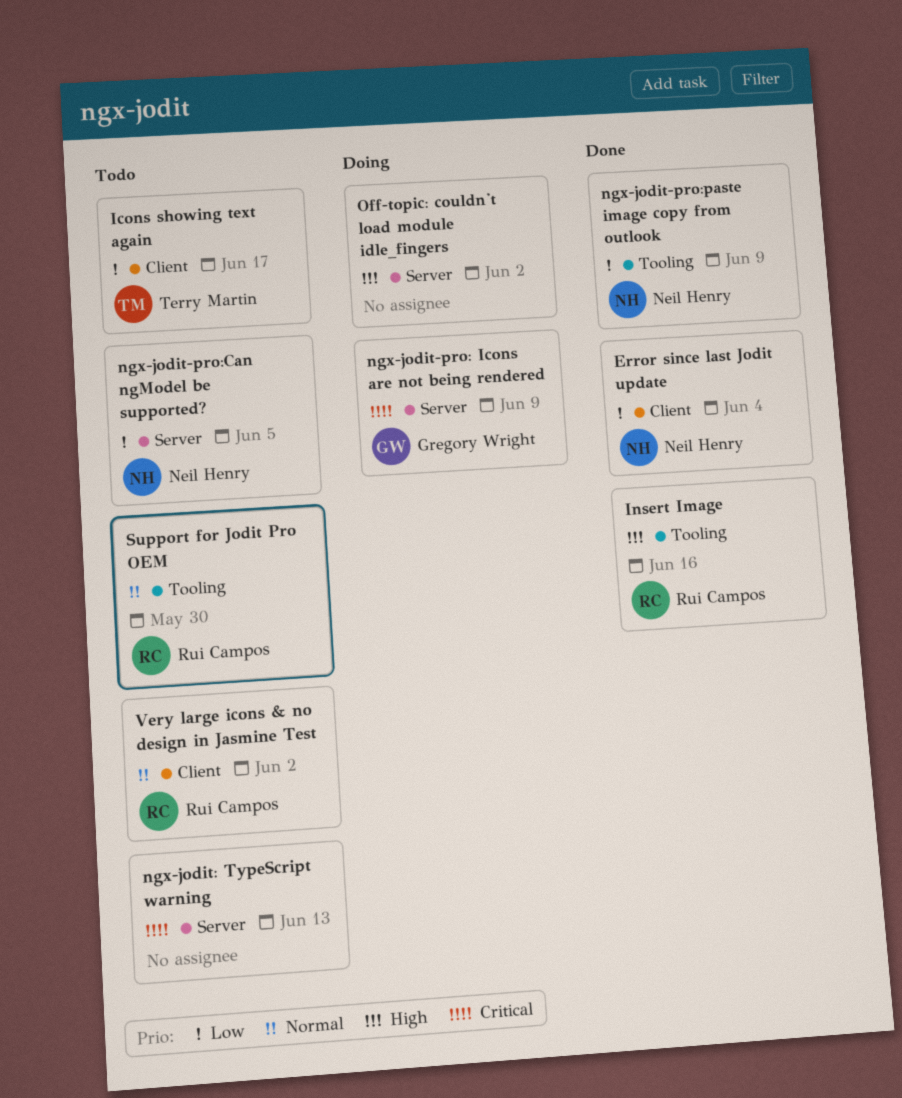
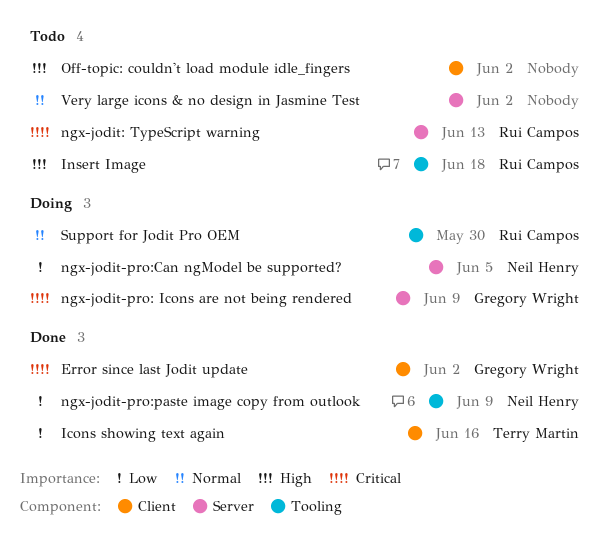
Error since last Jodit update, owner: Neil Henry -> Gregory Wright
Error since last Jodit update, priority: Low -> Critical
Error since last Jodit update, due: Jun 4 -> Jun 2
Icons showing text again, status: Todo -> Done
Icons showing text again, due: Jun 17 -> Jun 16
Insert Image, status: Done -> Todo
Insert Image, due: Jun 16 -> Jun 18
ngx-jodit-pro:Can ngModel be supported?, status: Todo -> Doing
ngx-jodit: TypeScript warning, owner: none -> Rui Campos
Off-topic: couldn't load module idle_fingers, status: Doing -> Todo
Off-topic: couldn't load module idle_fingers, label: Server -> Client
Support for Jodit Pro OEM, status: Todo -> Doing
Very large icons & no design in Jasmine Test, owner: Rui Campos -> none
Very large icons & no design in Jasmine Test, label: Client -> Server

